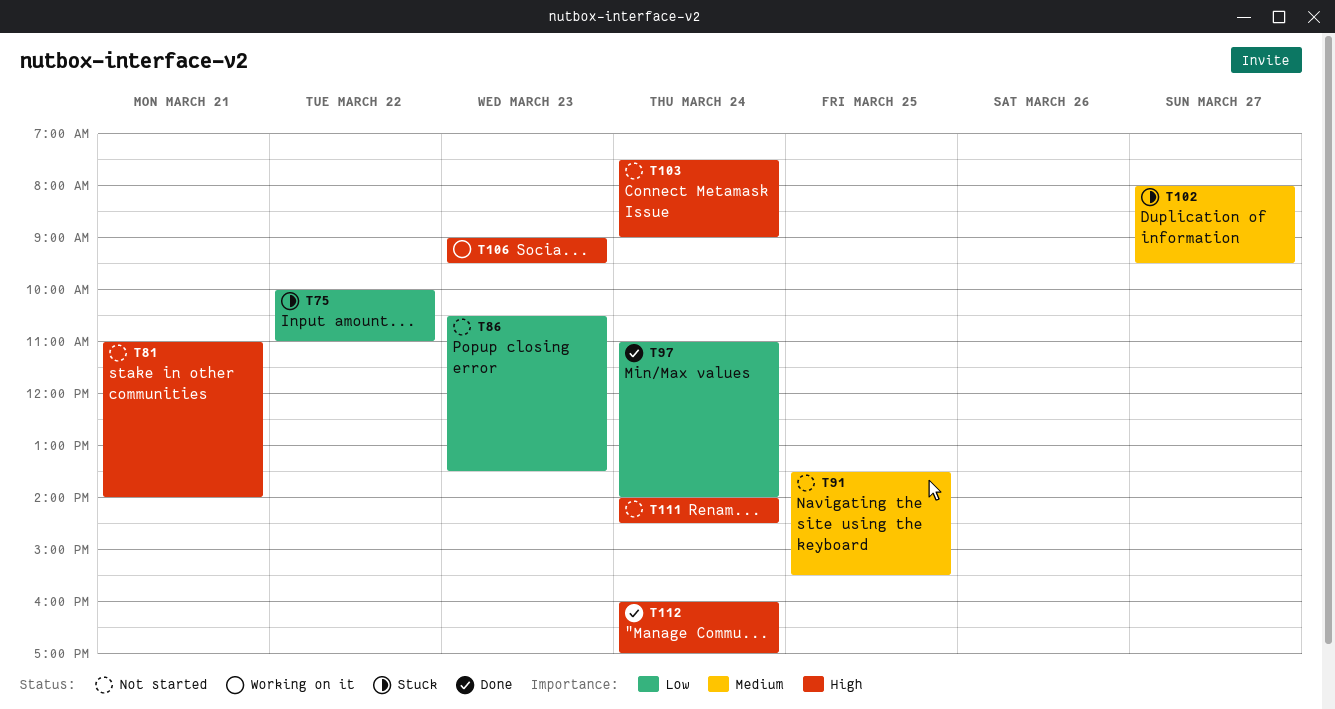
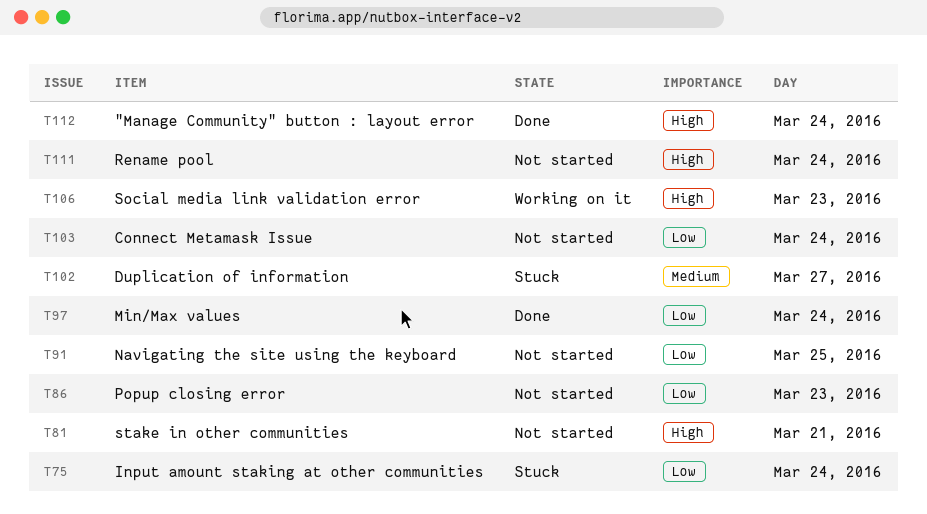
T75, day: Mar 22 -> Mar 24
T91, priority: Medium -> Low
T103, priority: High -> Low

